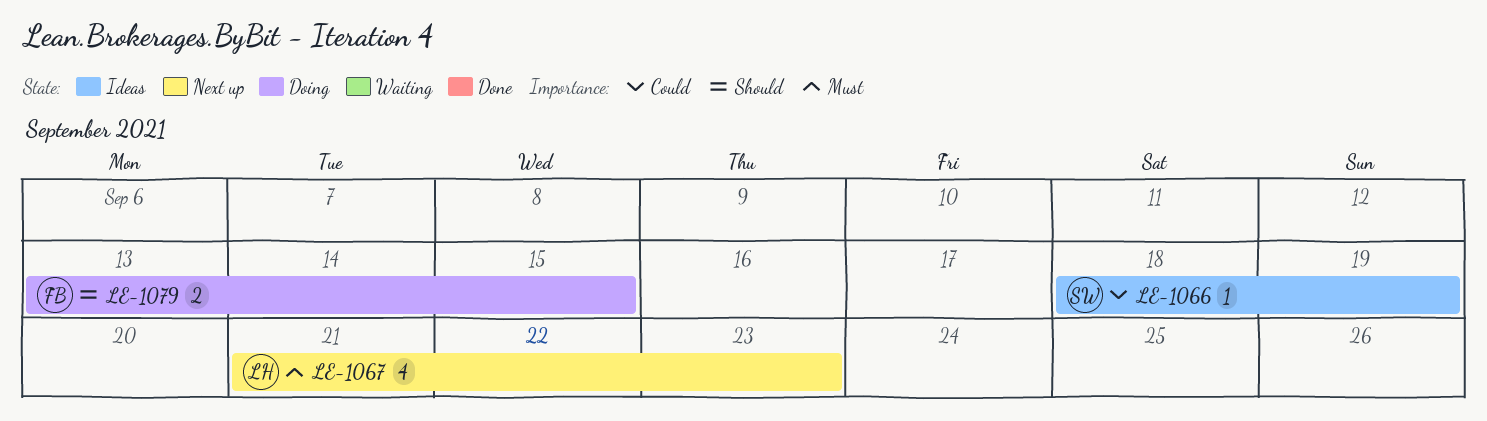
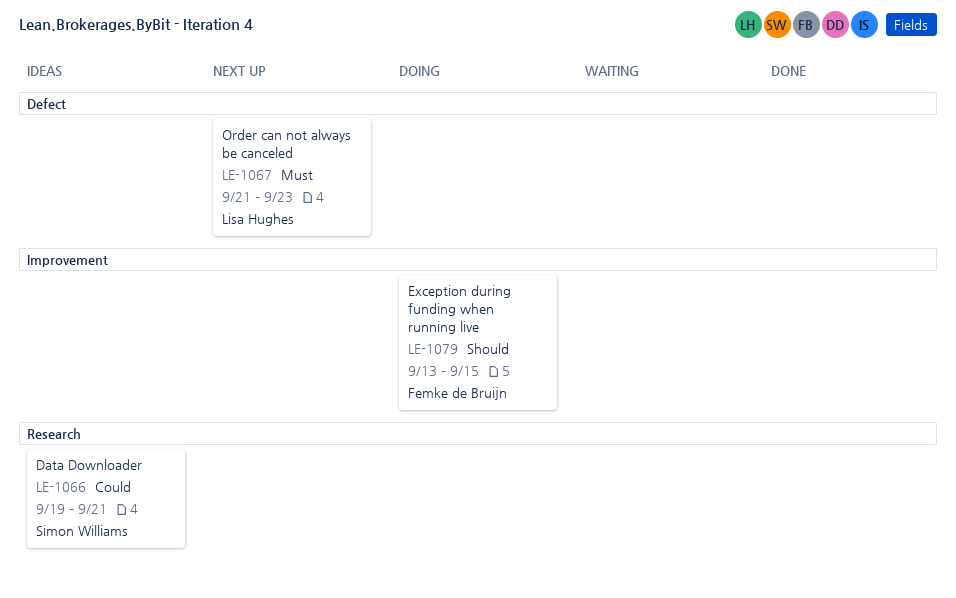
LE-1066, start: Sep 18 -> Sep 19
LE-1066, due: Sep 19 -> Sep 21

